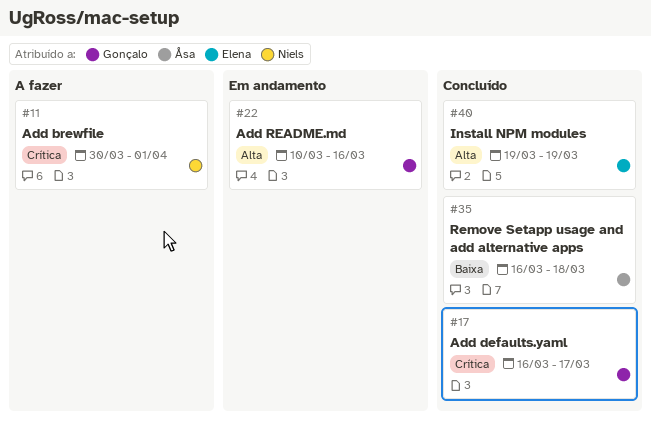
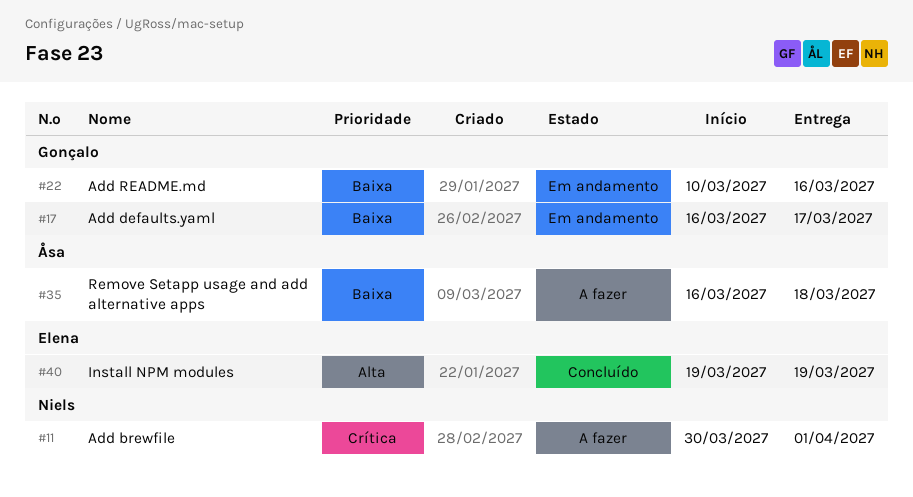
#17, status: Concluído -> Em andamento
#17, priority: Crítica -> Baixa
#22, priority: Alta -> Baixa
#35, status: Concluído -> A fazer

